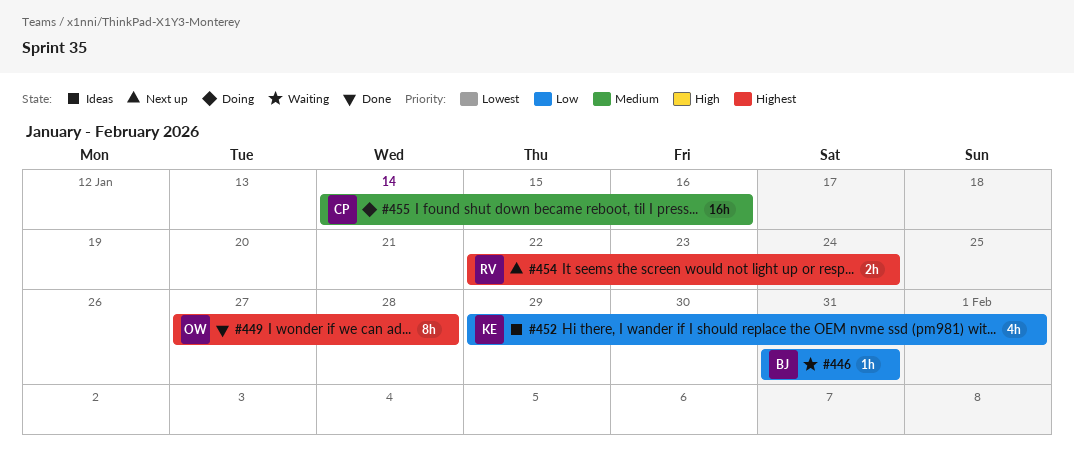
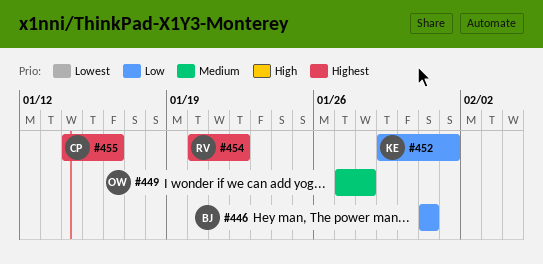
#449, priority: Highest -> Medium
#454, start: Jan 22 -> Jan 20
#454, due: Jan 24 -> Jan 22
#455, priority: Medium -> Highest

